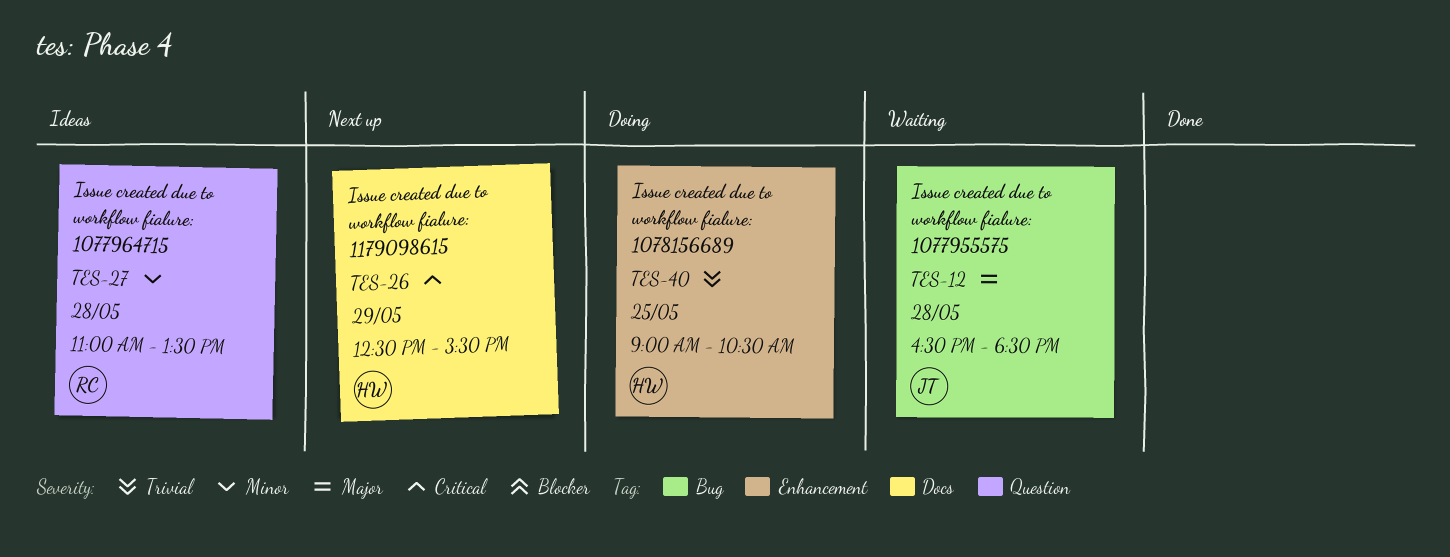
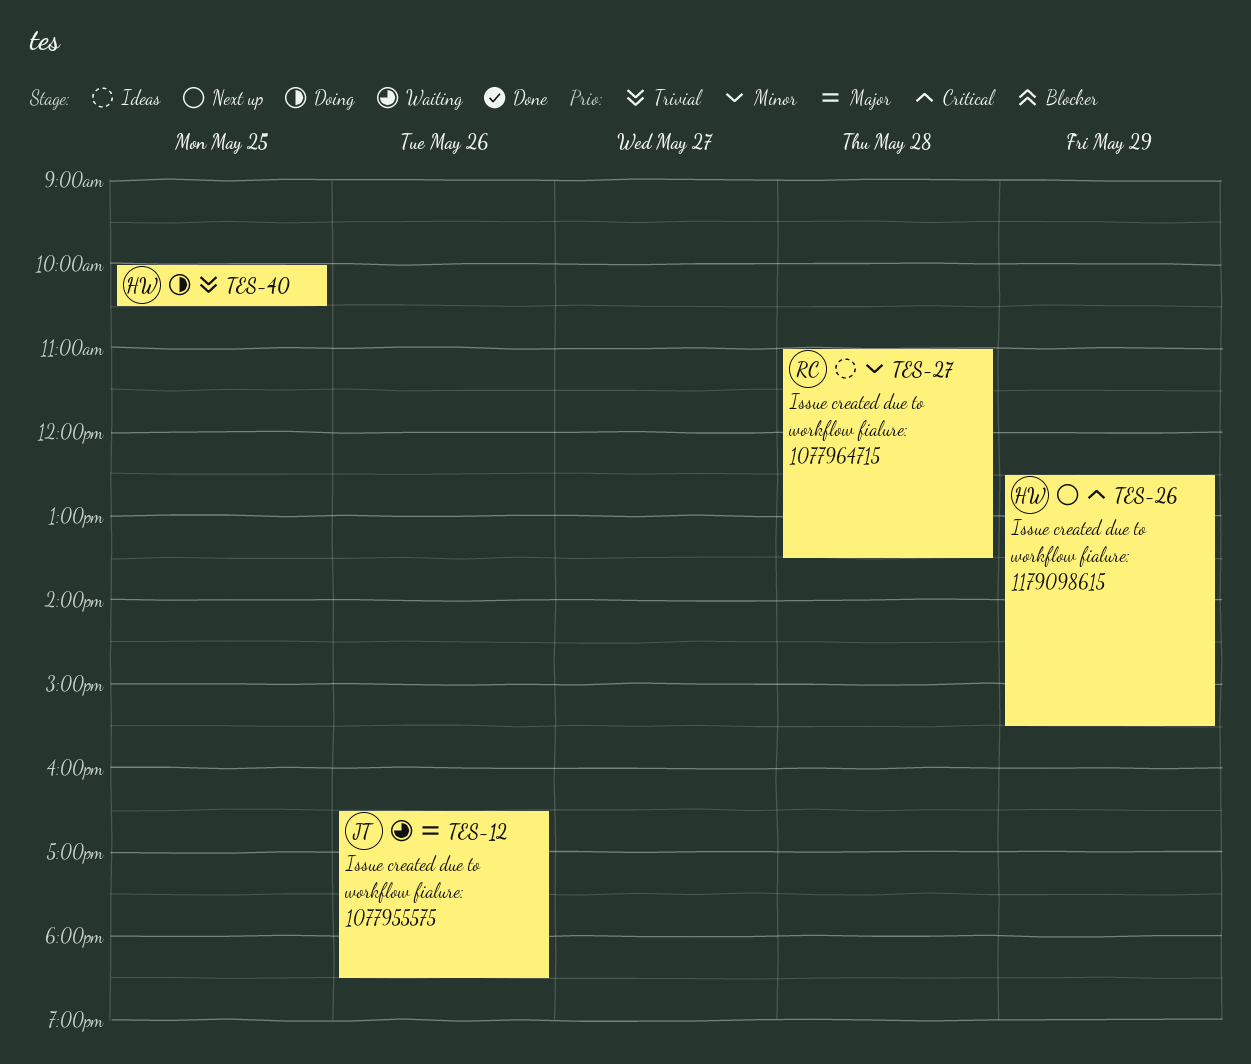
TES-12, day: May 28 -> May 26
TES-40, begins: 09:00 -> 10:00

